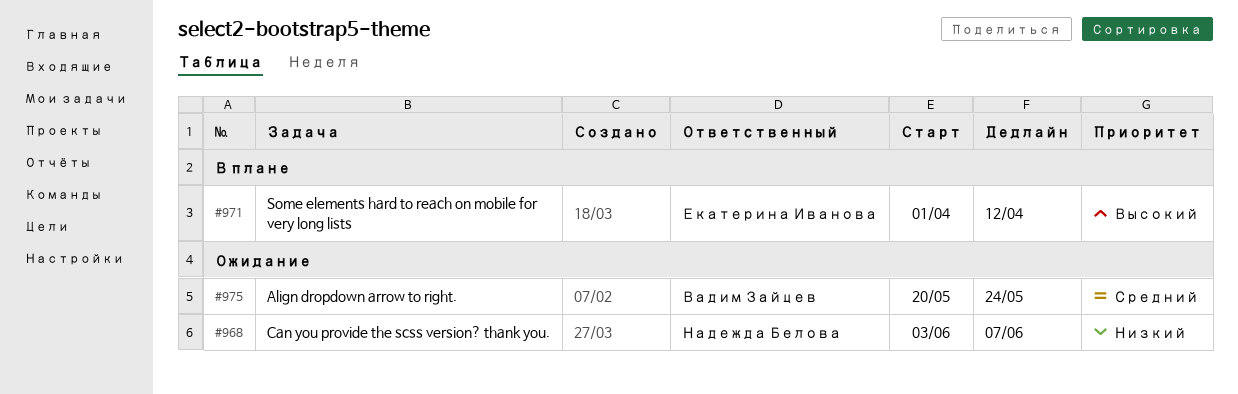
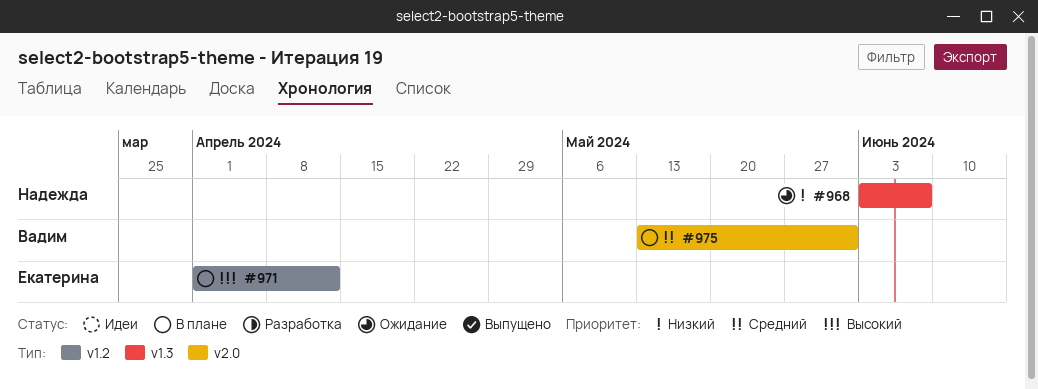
#975, status: Ожидание -> В плане
#975, start: May 20 -> May 13
#975, due: May 24 -> May 31

